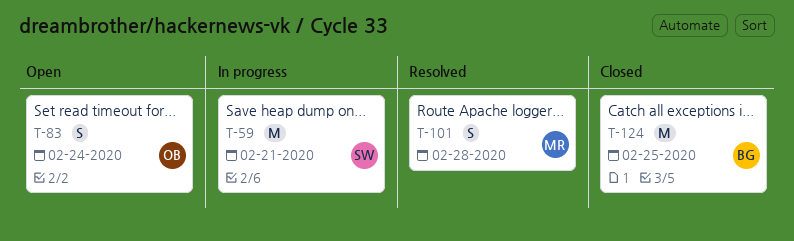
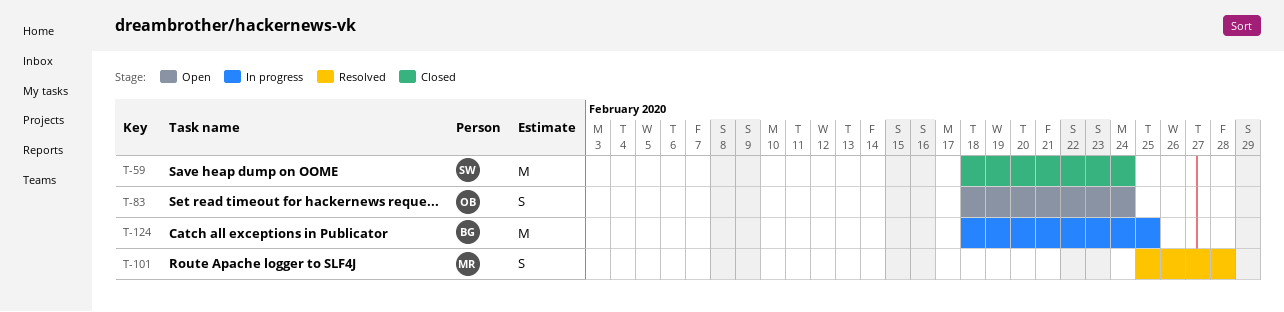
T-59, status: In progress -> Closed
T-59, due: Feb 21 -> Feb 24
T-124, status: Closed -> In progress

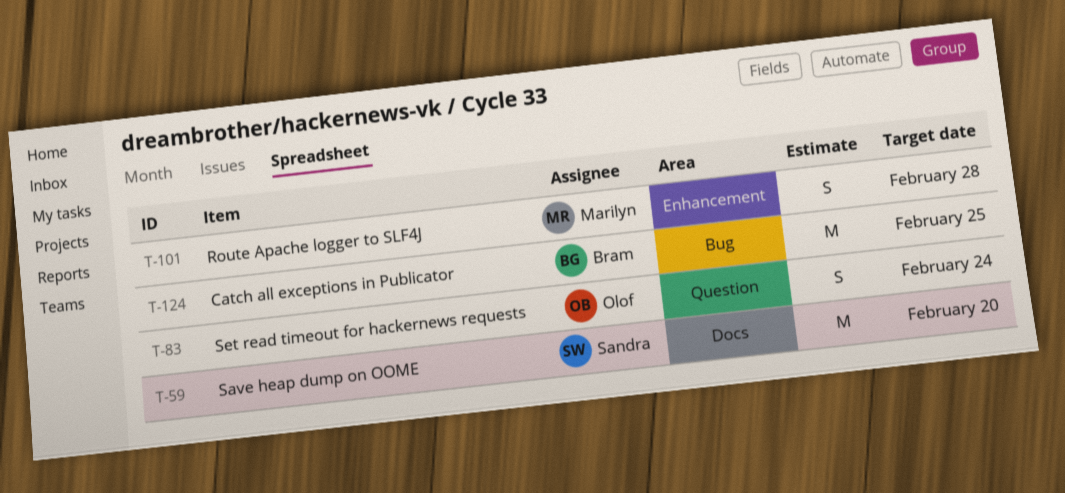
T-59, due: Feb 24 -> Feb 20

